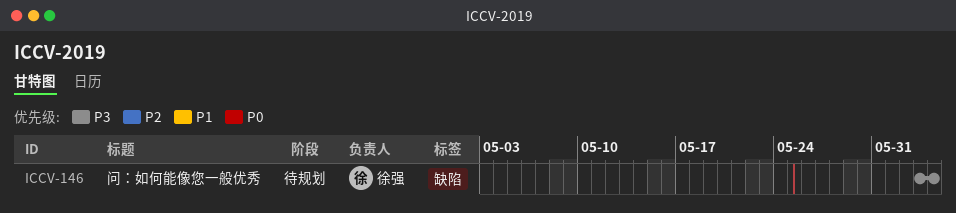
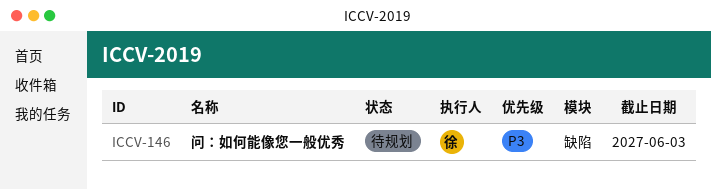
ICCV-146, due: Jun 4 -> Jun 3

